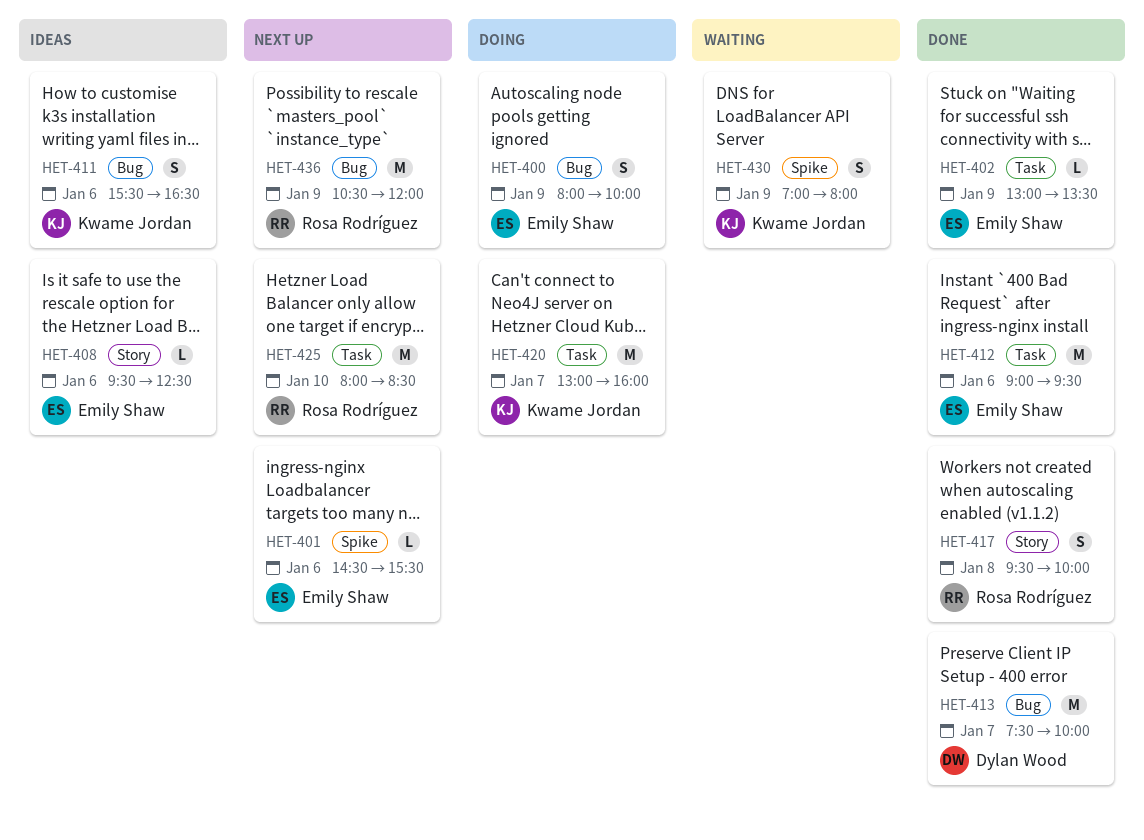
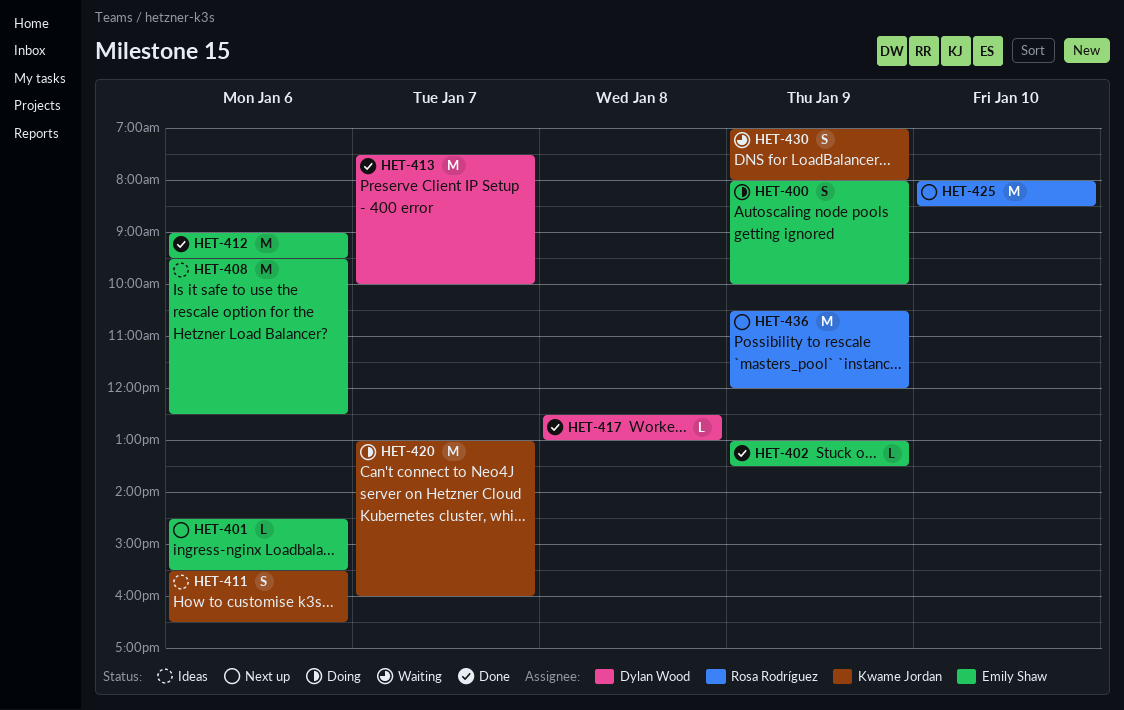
HET-408, estimate: L -> M
HET-417, owner: Rosa Rodríguez -> Dylan Wood
HET-417, estimate: S -> L
HET-417, begins: 09:30 -> 12:30
HET-417, ends: 10:00 -> 13:00

